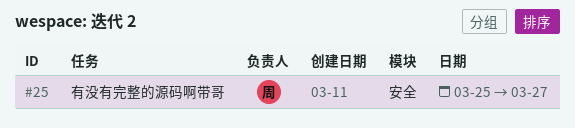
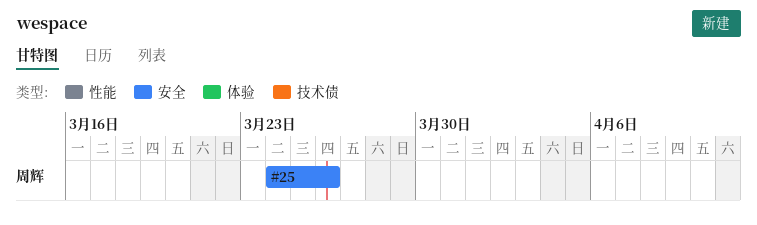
#25, start: Mar 25 -> Mar 24
#25, due: Mar 27 -> Mar 26

